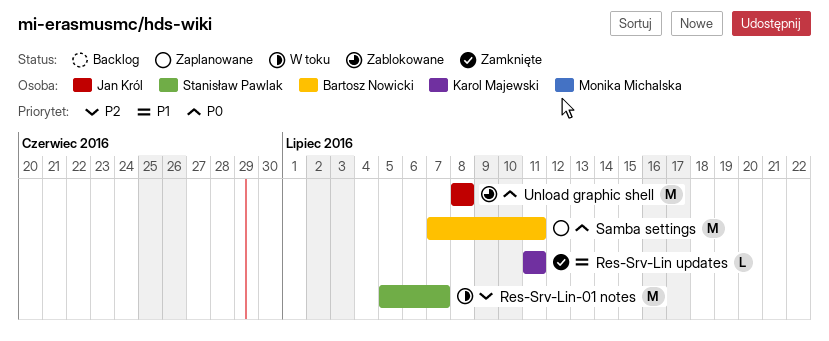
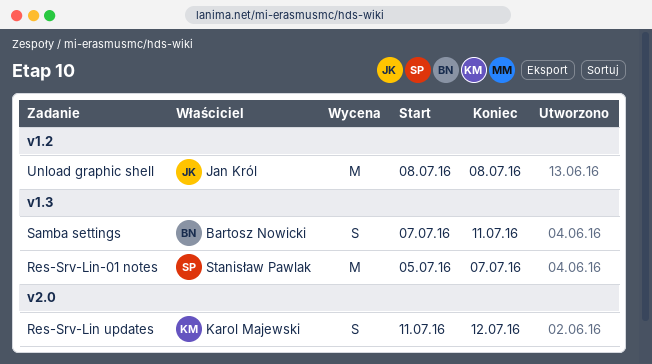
Res-Srv-Lin updates, estimate: L -> S
Res-Srv-Lin updates, due: Jul 11 -> Jul 12
Samba settings, estimate: M -> S

